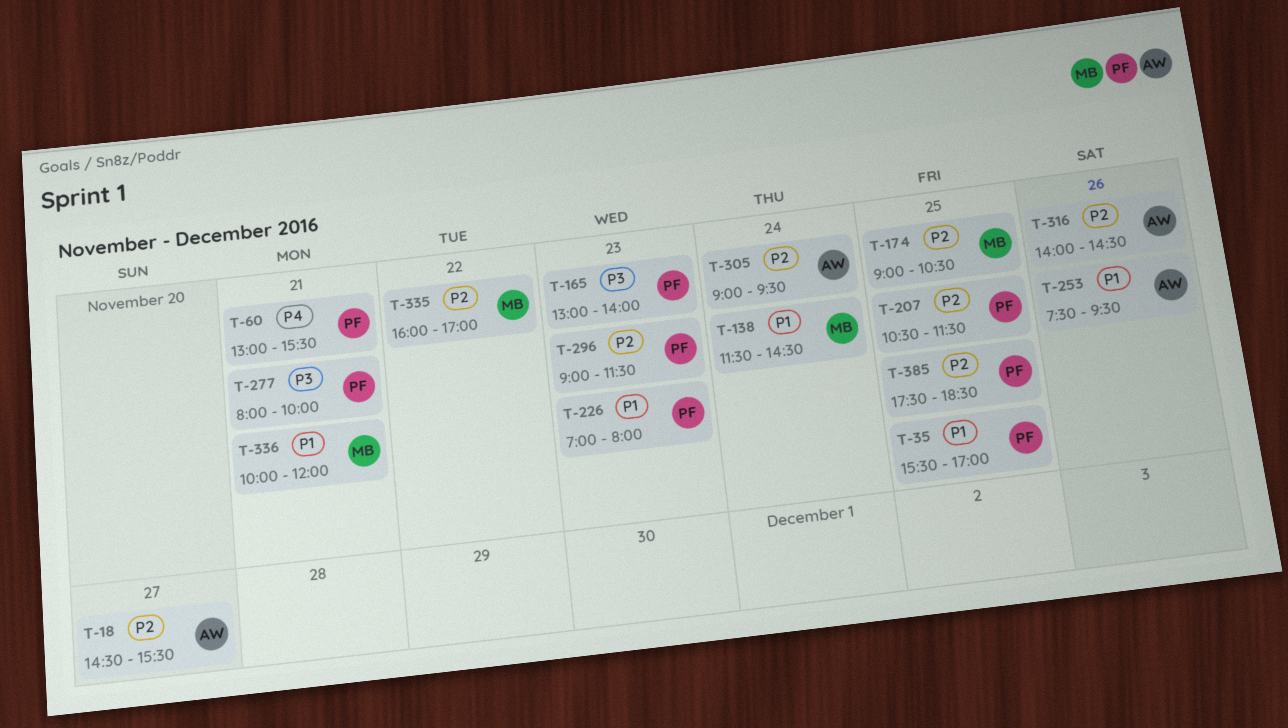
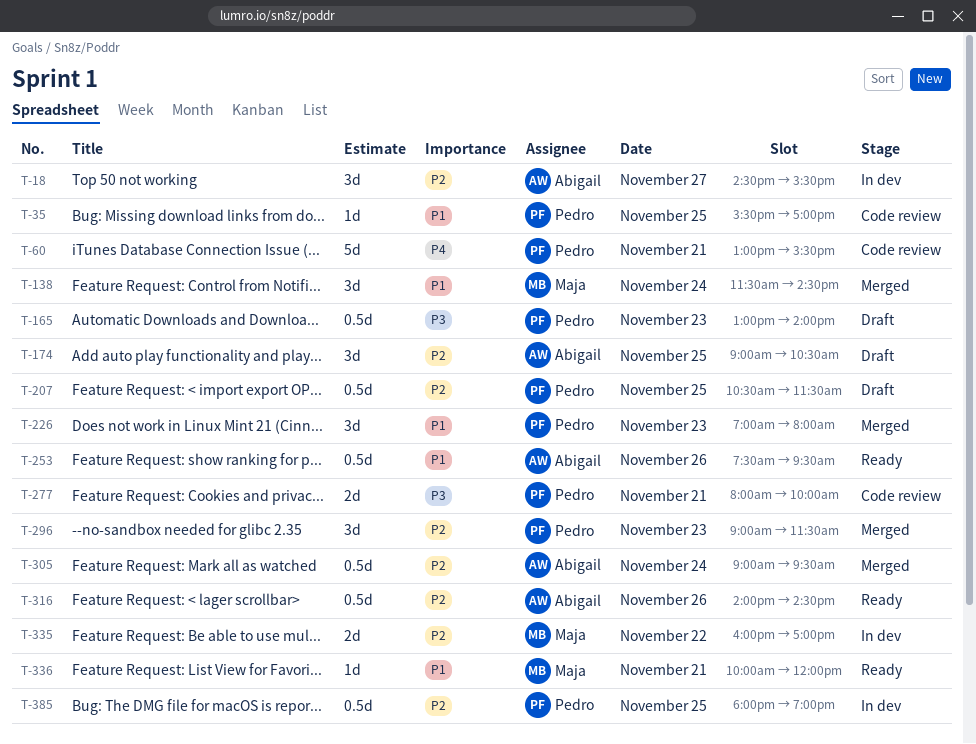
T-174, owner: Maja -> Abigail
T-385, begins: 17:30 -> 18:00
T-385, ends: 18:30 -> 19:00

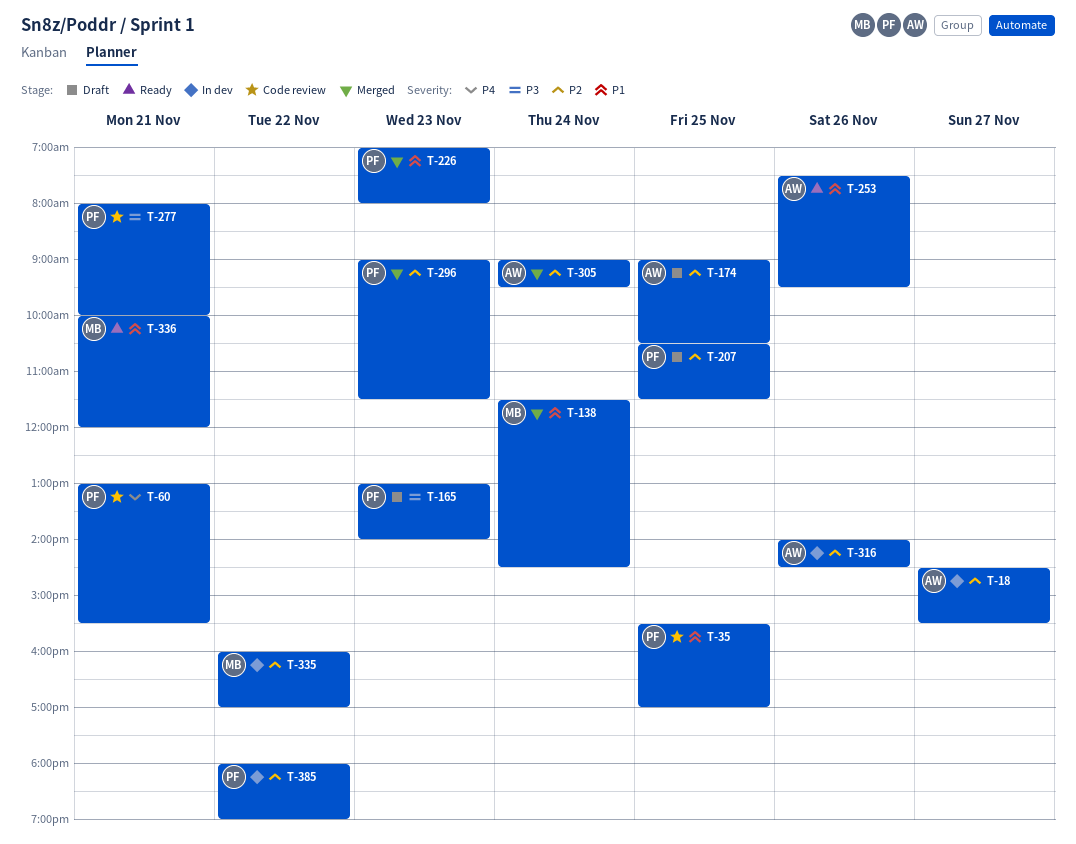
T-316, status: Ready -> In dev
T-385, day: Nov 25 -> Nov 22

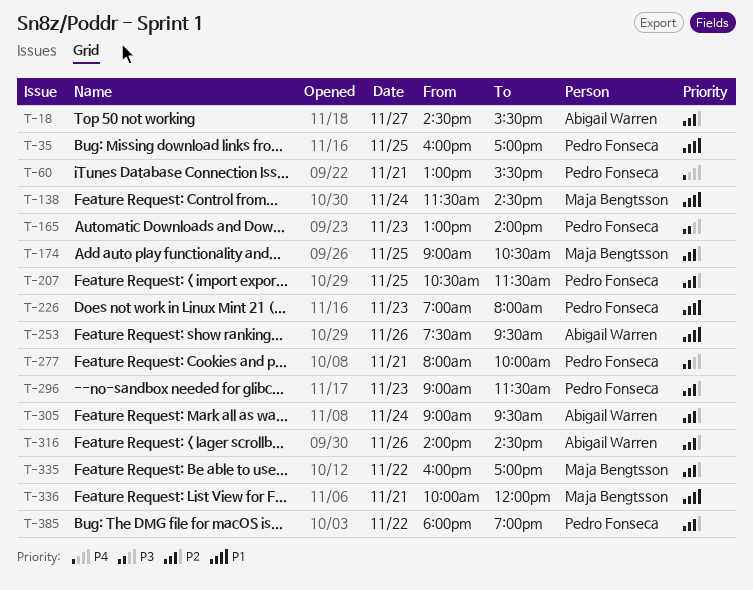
T-35, begins: 15:30 -> 16:00
T-174, owner: Abigail Warren -> Maja Bengtsson

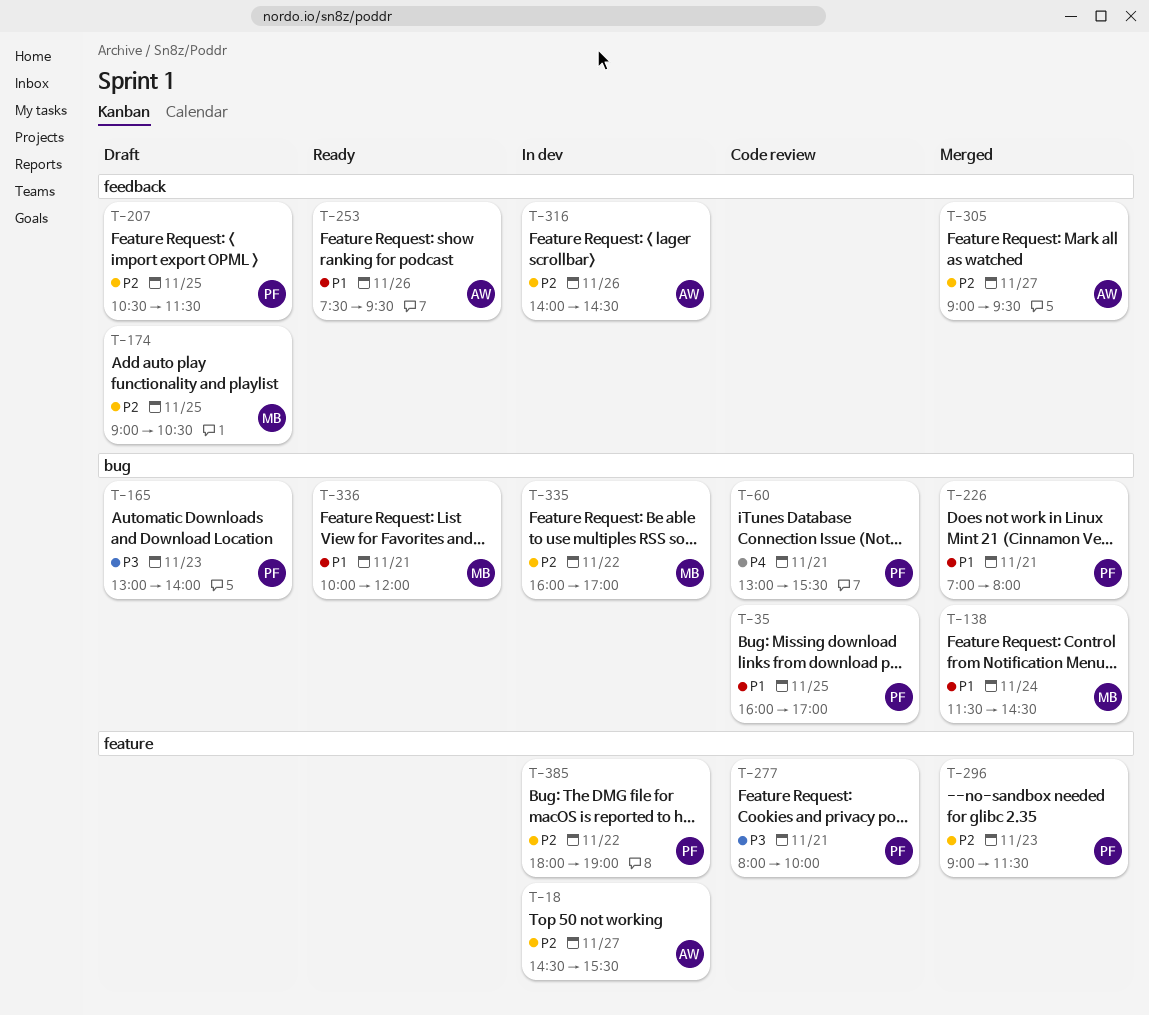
T-226, day: Nov 23 -> Nov 21
T-305, day: Nov 24 -> Nov 27

